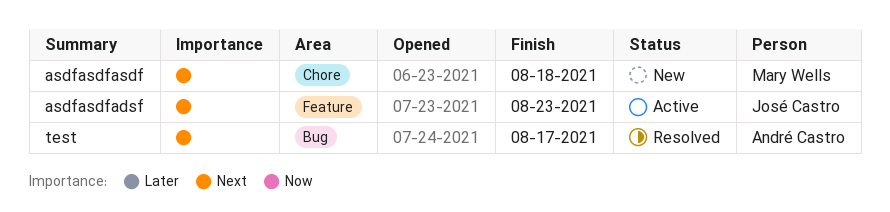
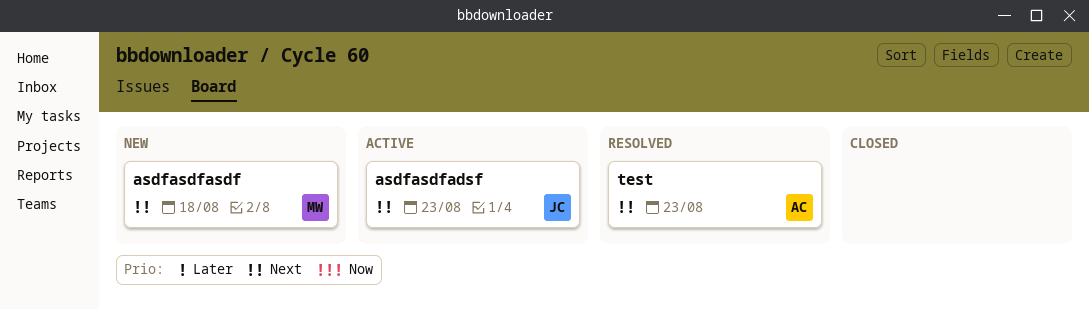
test, due: Aug 17 -> Aug 23

